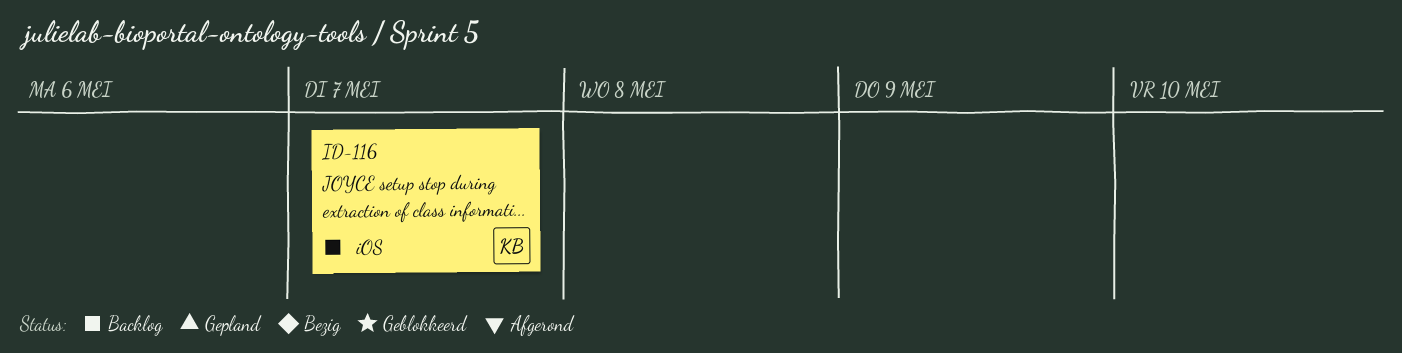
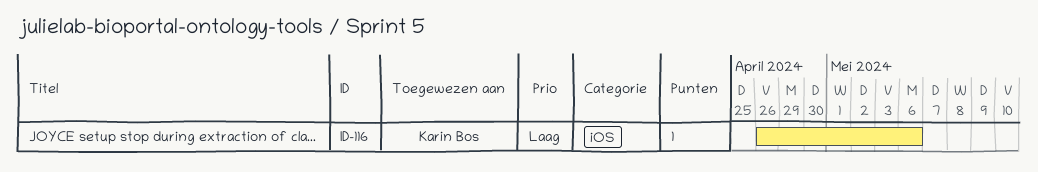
ID-116, due: May 7 -> May 6

